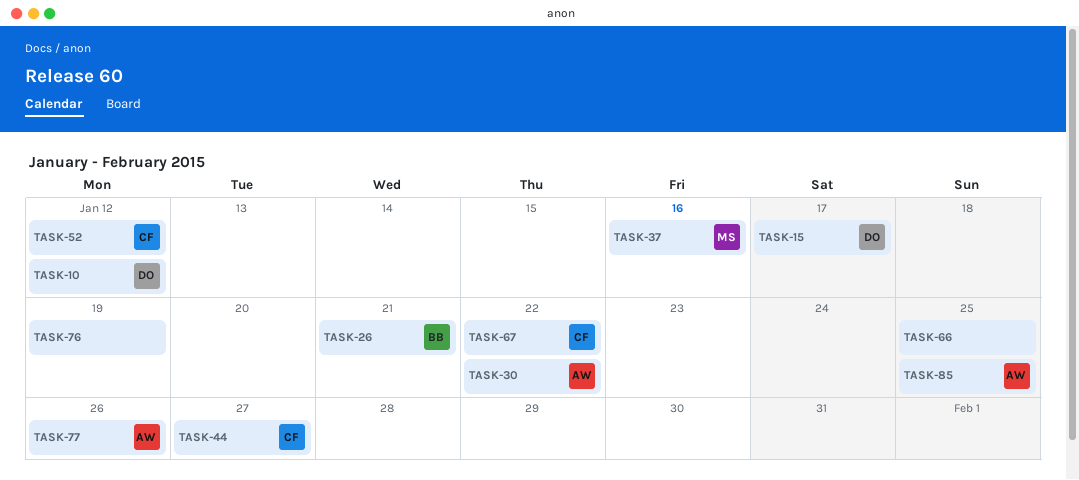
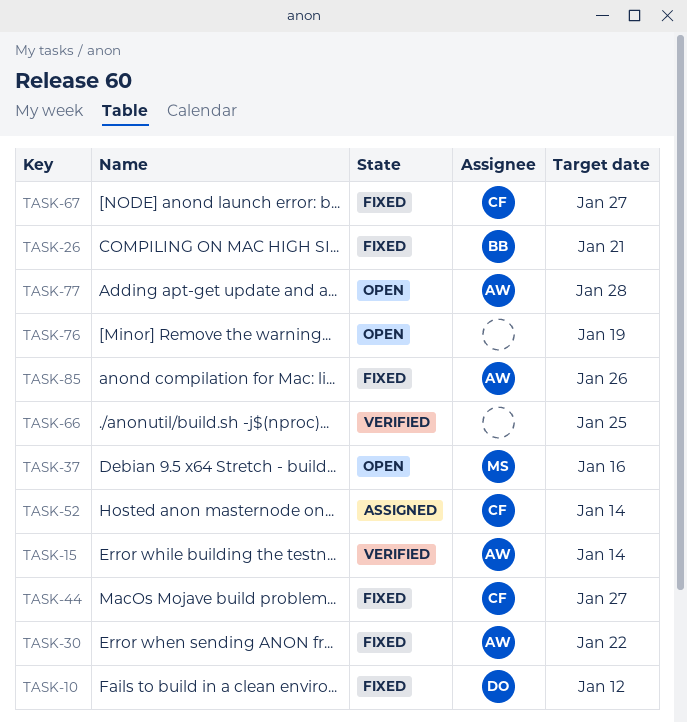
TASK-15, owner: DO -> AW
TASK-15, due: Jan 17 -> Jan 14
TASK-52, due: Jan 12 -> Jan 14
TASK-67, due: Jan 22 -> Jan 27
TASK-77, due: Jan 26 -> Jan 28
TASK-85, due: Jan 25 -> Jan 26

